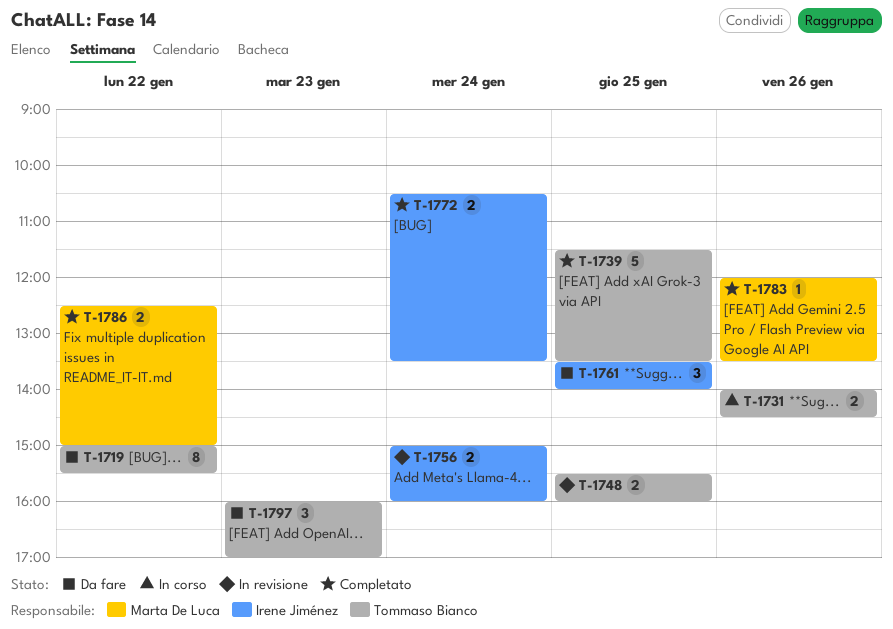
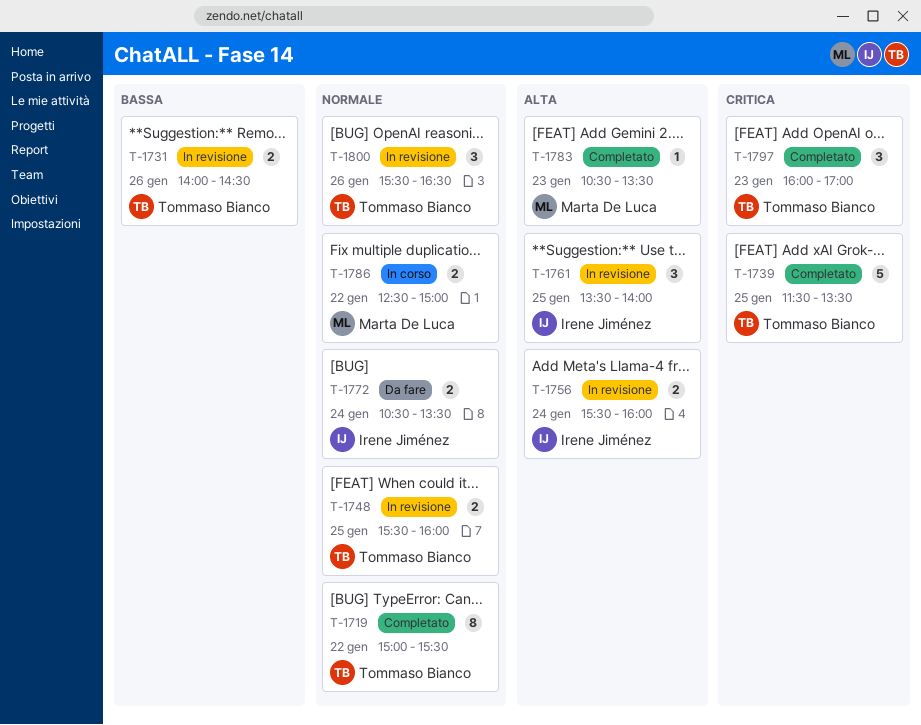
T-1719, status: Da fare -> Completato
T-1731, status: In corso -> In revisione
T-1756, begins: 15:00 -> 15:30
T-1761, status: Da fare -> In revisione
T-1772, status: Completato -> Da fare
T-1783, day: Jan 26 -> Jan 23
T-1783, begins: 12:00 -> 10:30
T-1786, status: Completato -> In corso
T-1797, status: Da fare -> Completato
T-1800: none -> present

